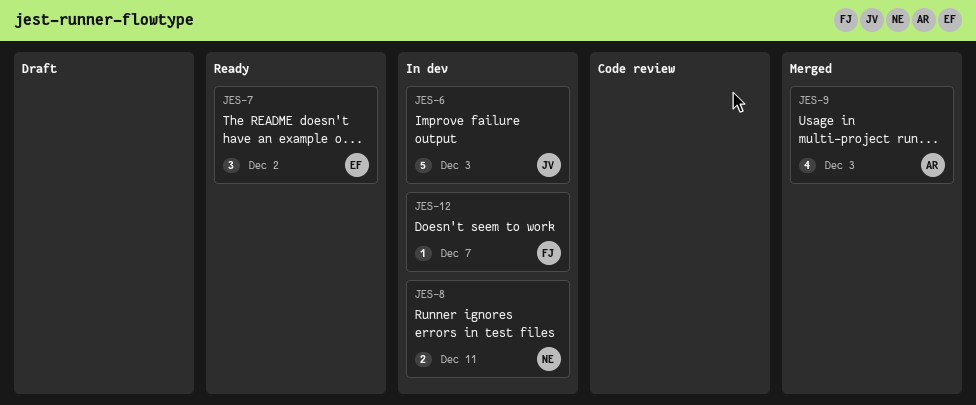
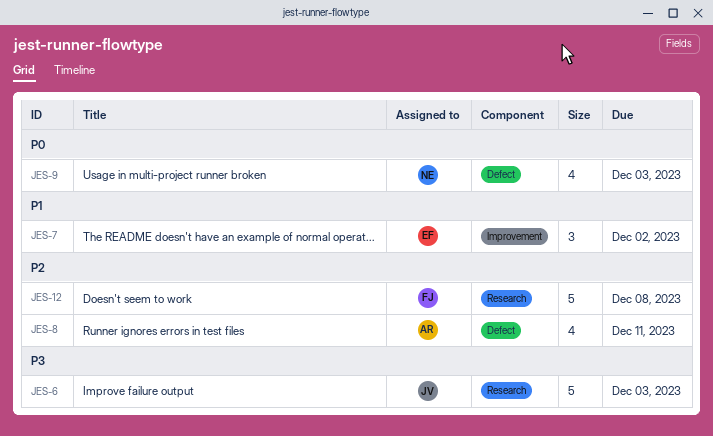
JES-8, owner: NE -> AR
JES-8, estimate: 2 -> 4
JES-9, owner: AR -> NE
JES-12, estimate: 1 -> 5
JES-12, due: Dec 7 -> Dec 8

